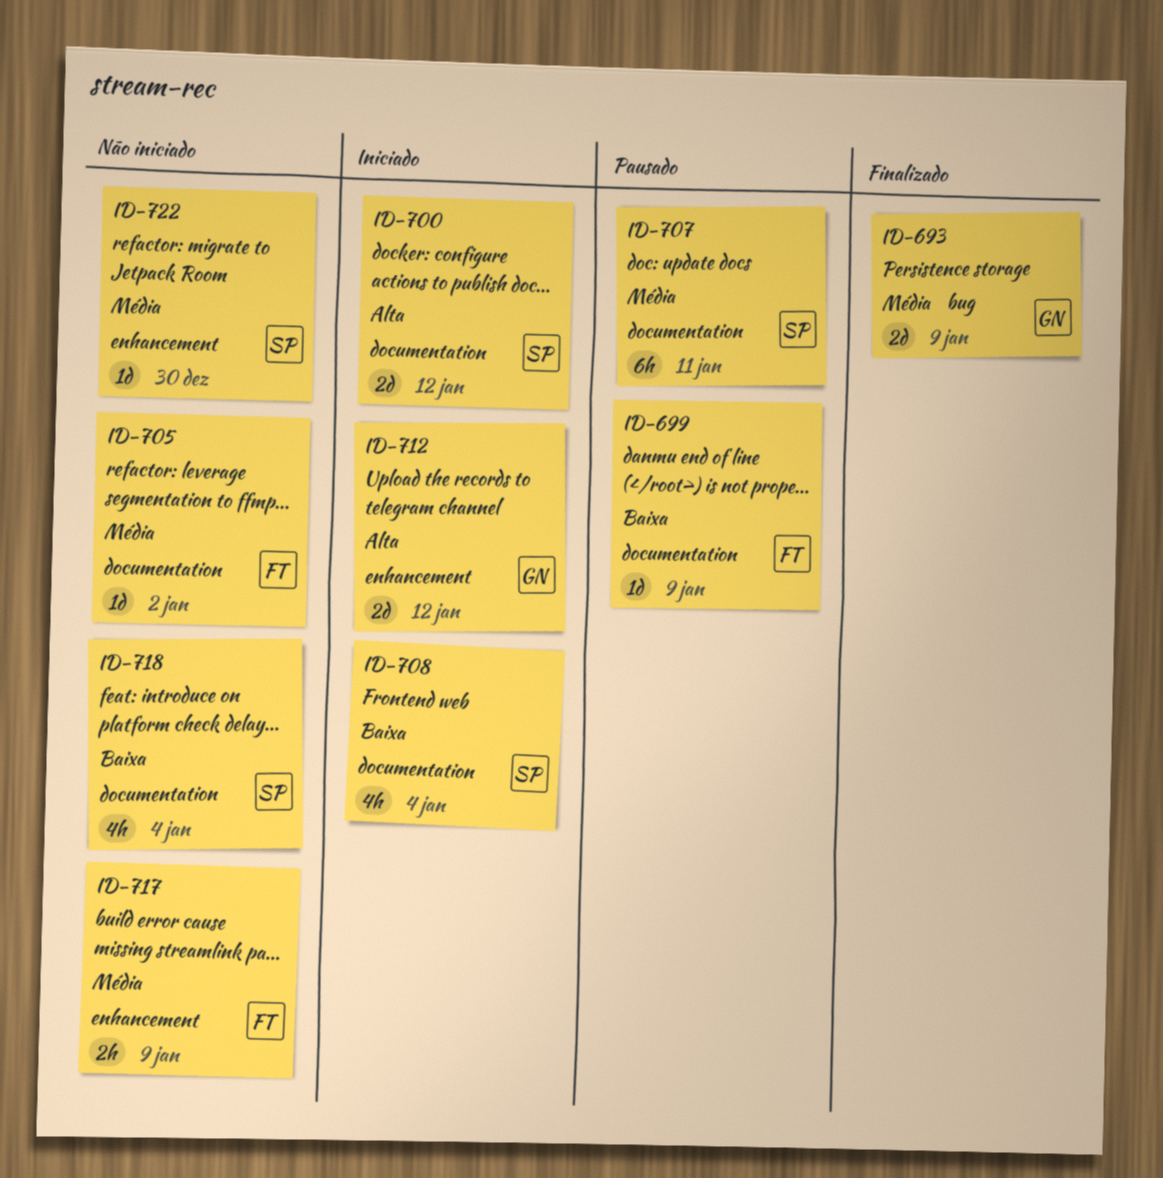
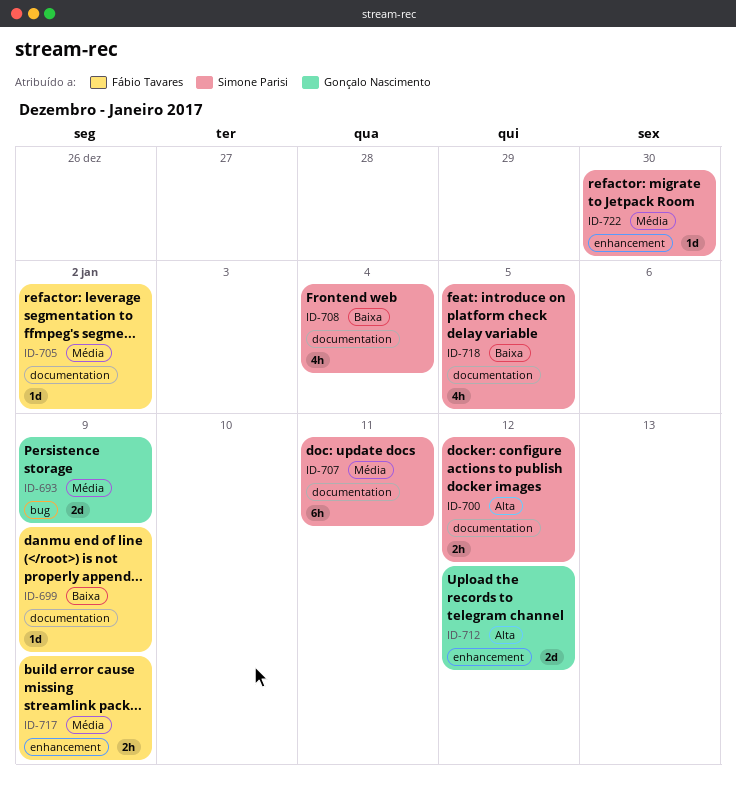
ID-700, estimate: 2d -> 2h
ID-718, due: Jan 4 -> Jan 5

